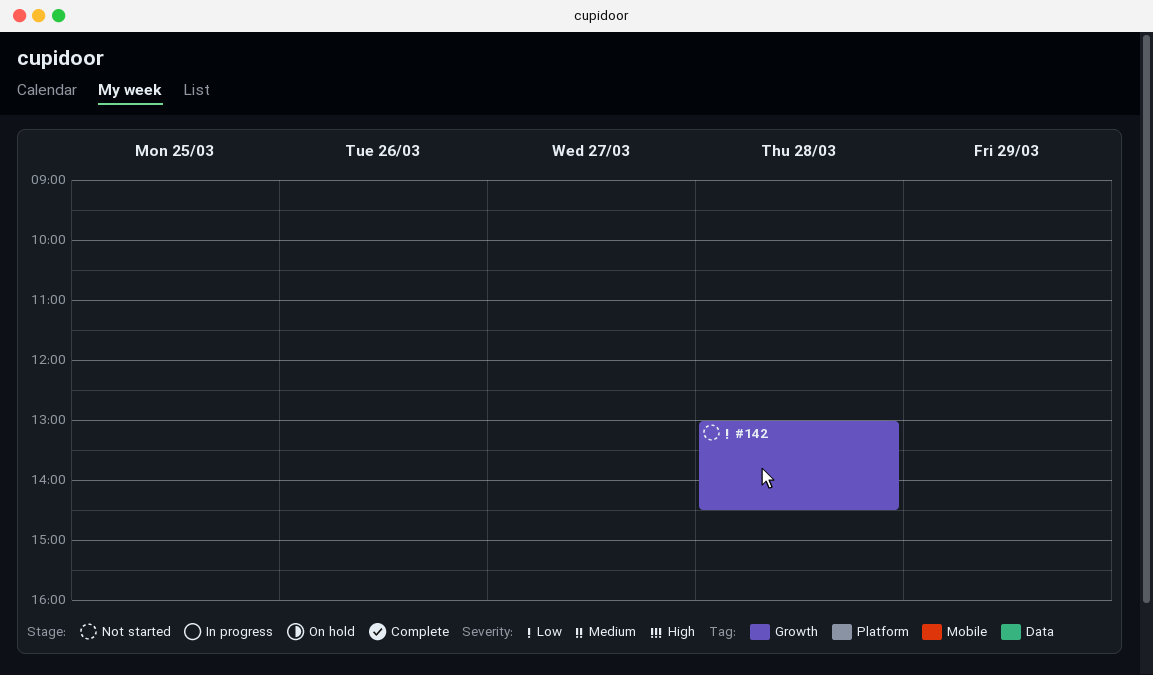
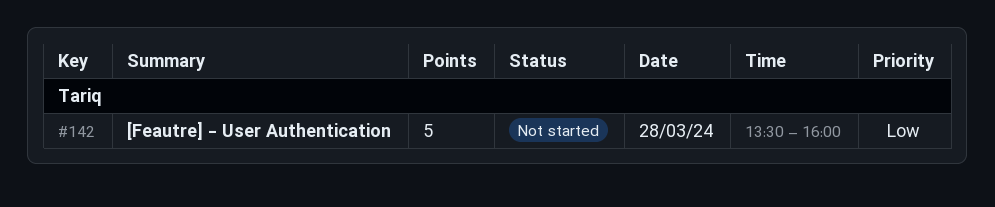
#142, begins: 13:00 -> 13:30
#142, ends: 14:30 -> 16:00

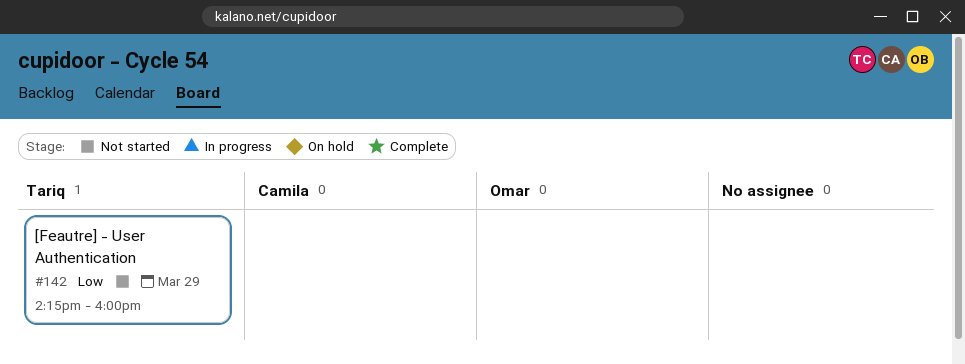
#142, day: Mar 28 -> Mar 29
#142, begins: 13:30 -> 14:15

